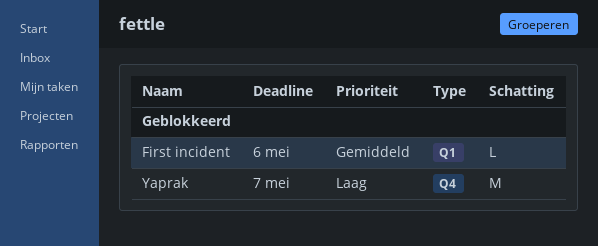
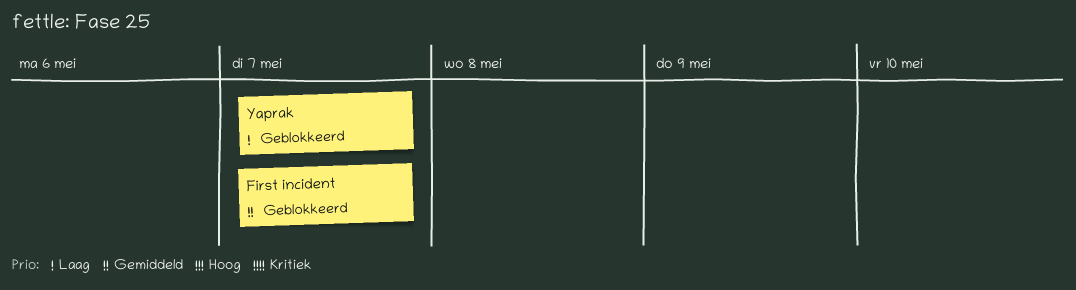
First incident, due: May 6 -> May 7

